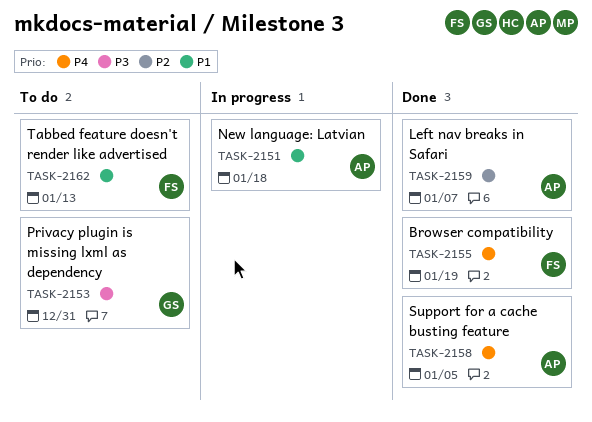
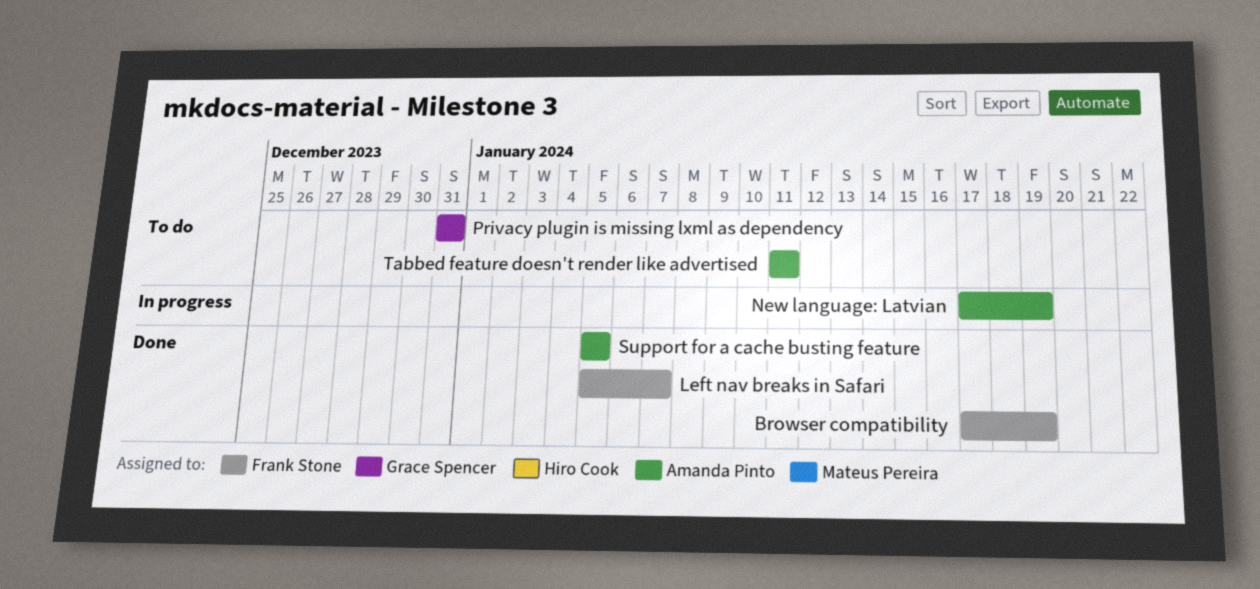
Left nav breaks in Safari, owner: Amanda Pinto -> Frank Stone
New language: Latvian, due: Jan 18 -> Jan 19
Tabbed feature doesn't render like advertised, owner: Frank Stone -> Amanda Pinto
Tabbed feature doesn't render like advertised, due: Jan 13 -> Jan 11

